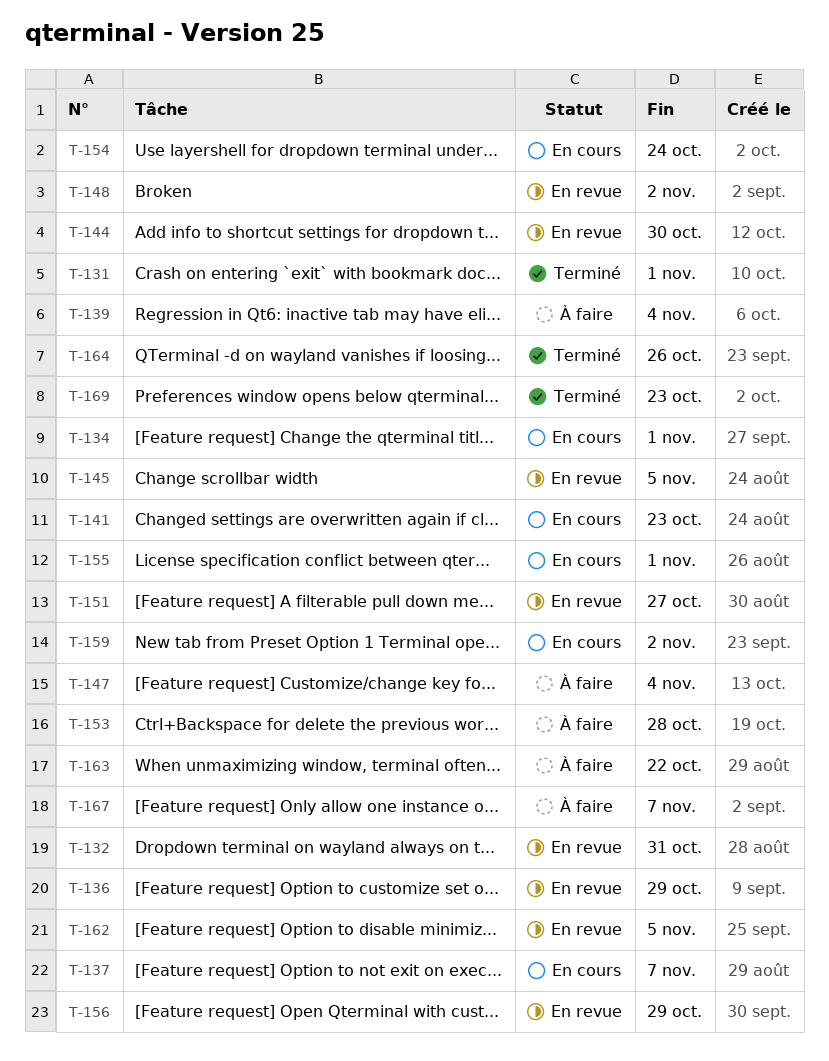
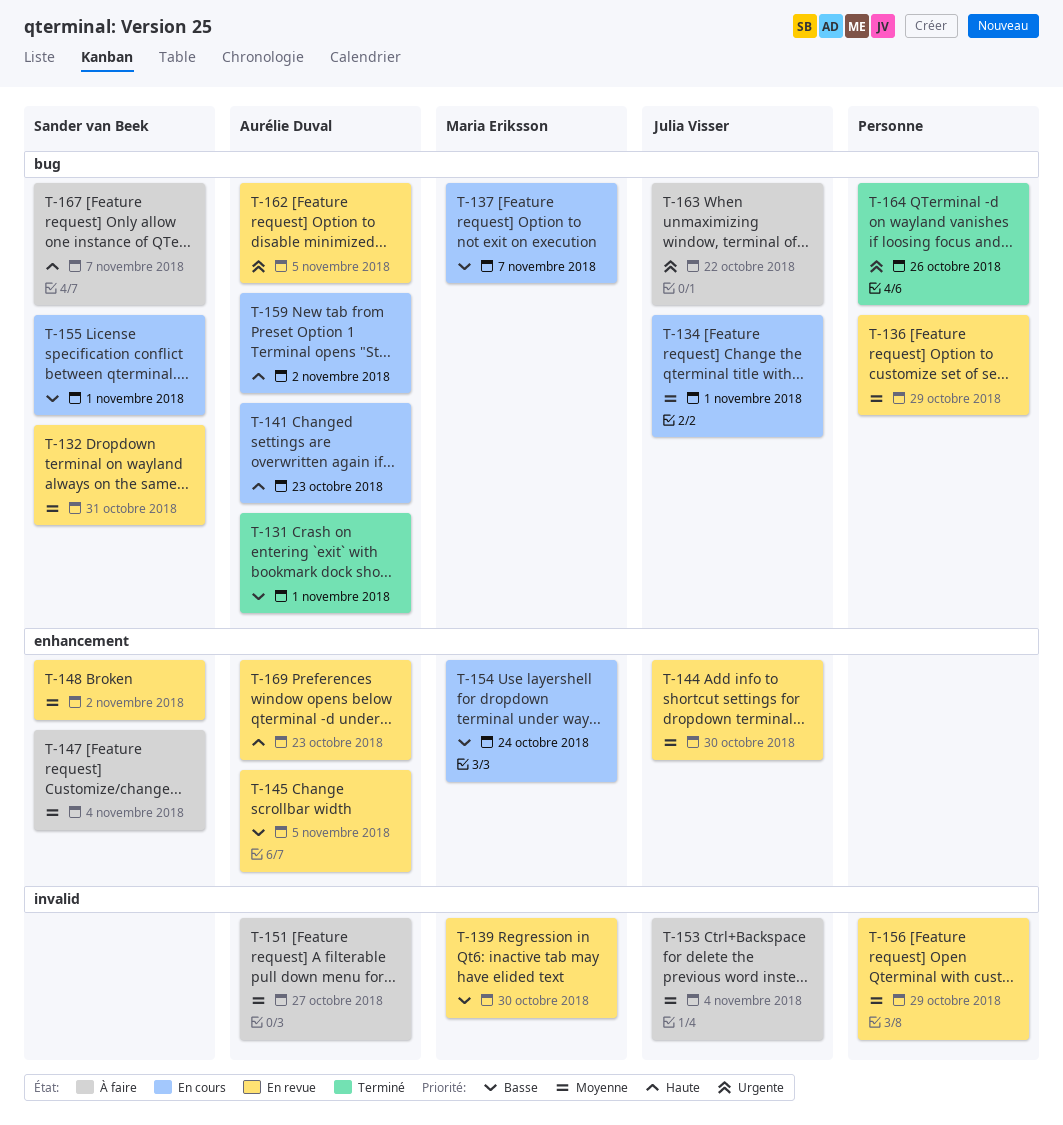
T-139, status: À faire -> En revue
T-139, due: Nov 4 -> Oct 30
T-151, status: En revue -> À faire
T-153, due: Oct 28 -> Nov 4
T-169, status: Terminé -> En revue

